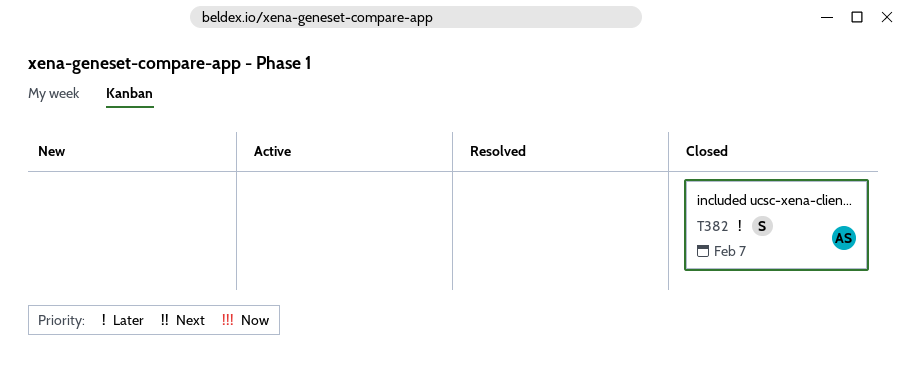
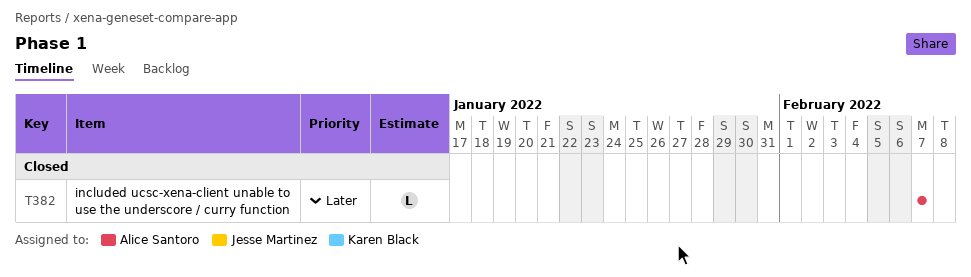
T382, estimate: S -> L

